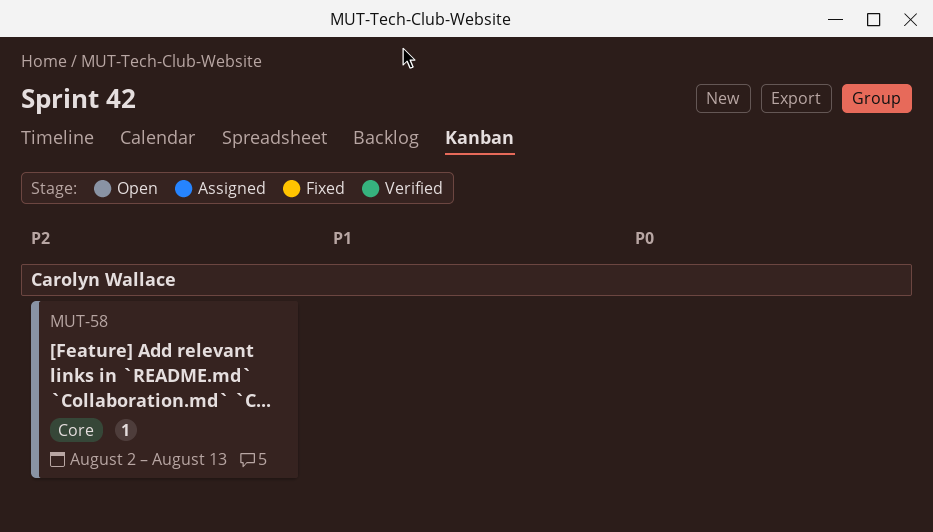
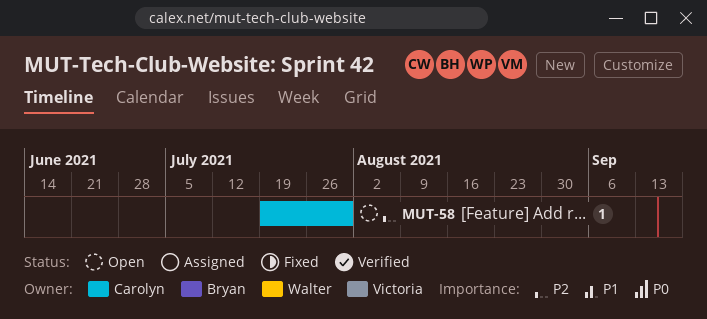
MUT-58, start: Aug 2 -> Jul 19
MUT-58, due: Aug 13 -> Jul 30

